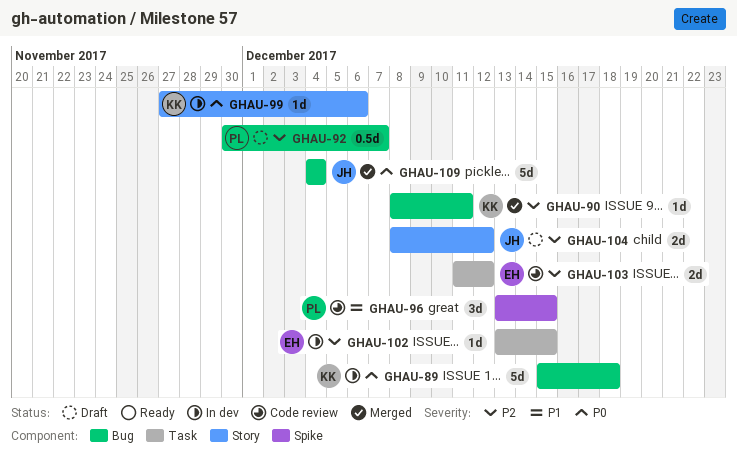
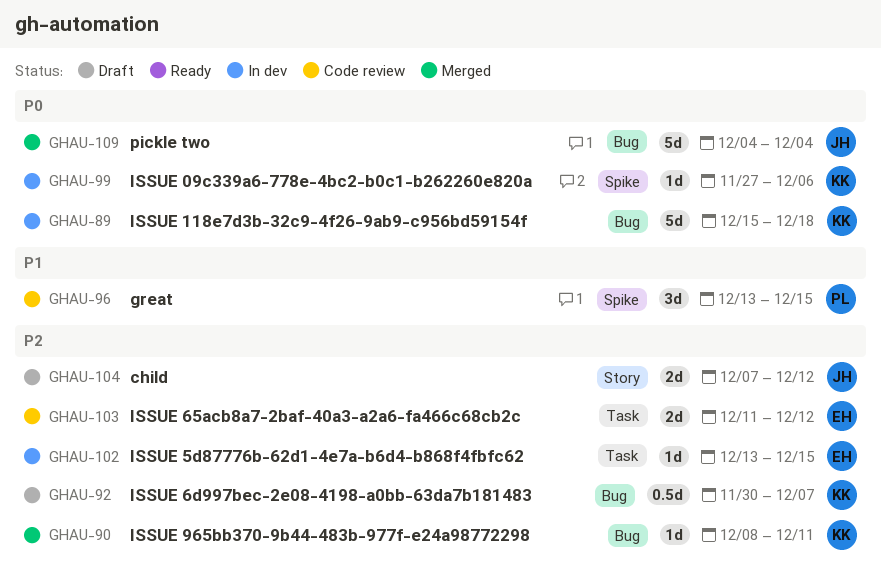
GHAU-92, owner: PL -> KK
GHAU-99, label: Story -> Spike
GHAU-104, start: Dec 8 -> Dec 7

